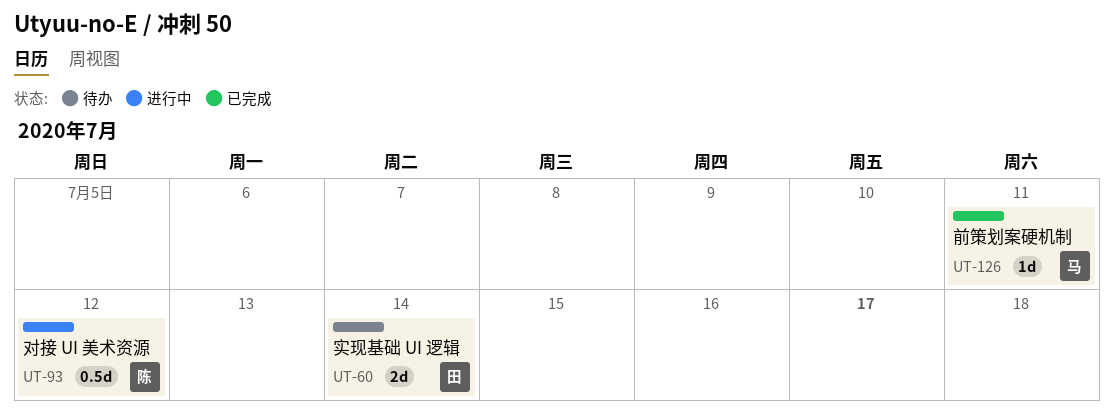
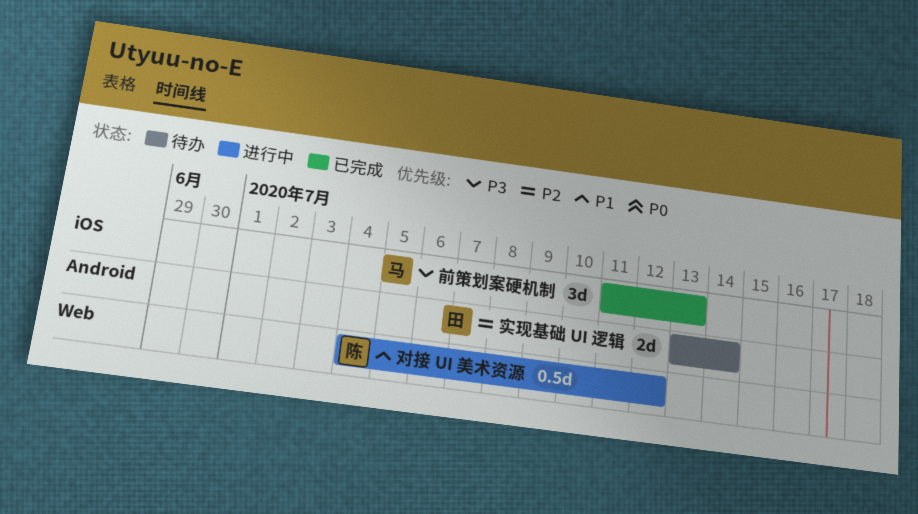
前策划案硬机制, estimate: 1d -> 3d
前策划案硬机制, due: Jul 11 -> Jul 13

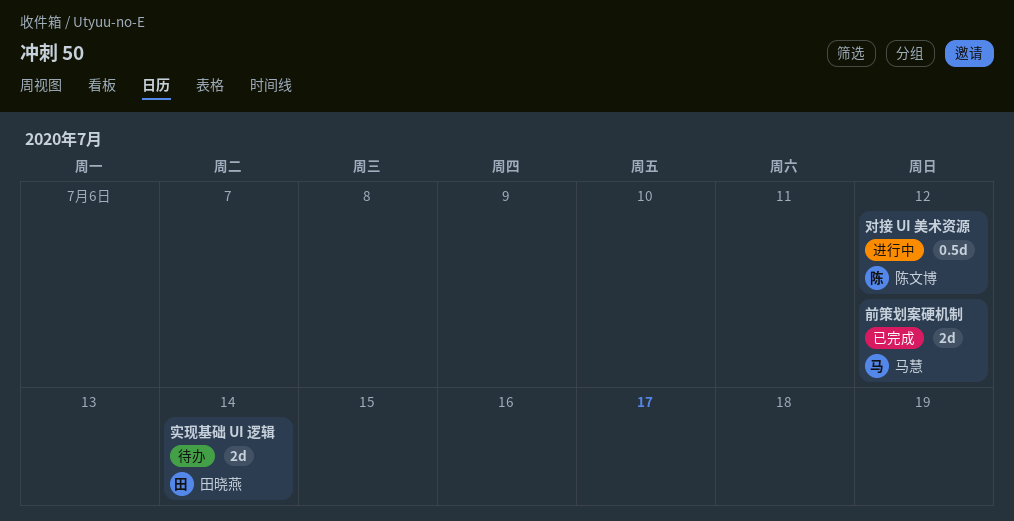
前策划案硬机制, estimate: 3d -> 2d
前策划案硬机制, due: Jul 13 -> Jul 12

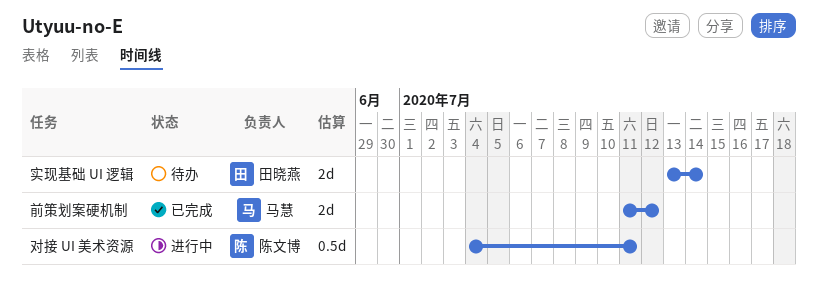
对接 UI 美术资源, due: Jul 12 -> Jul 11

